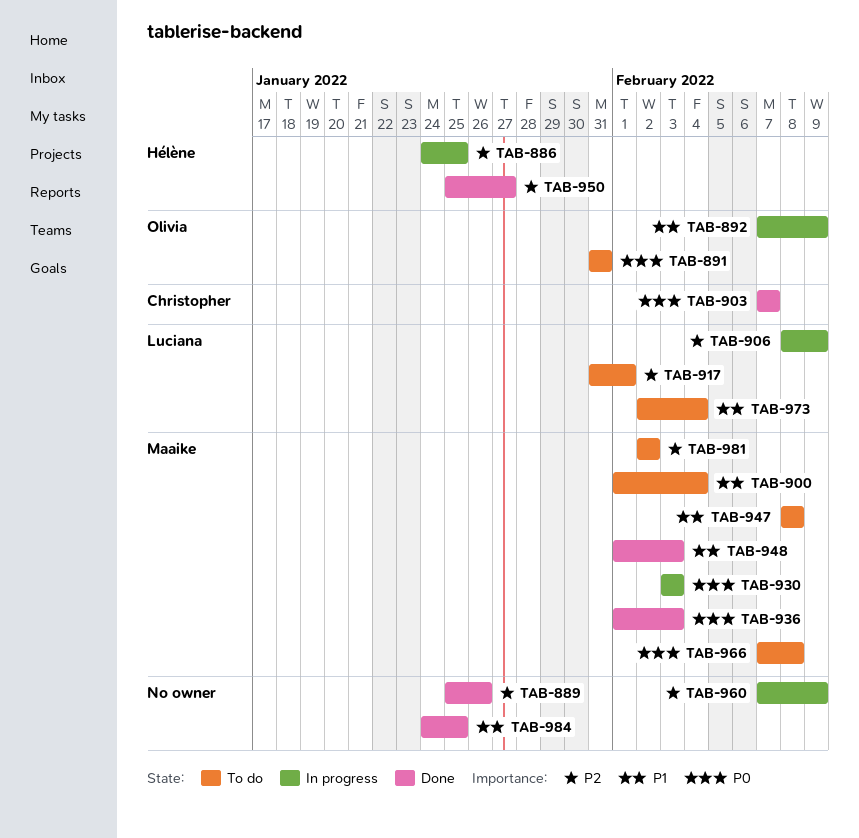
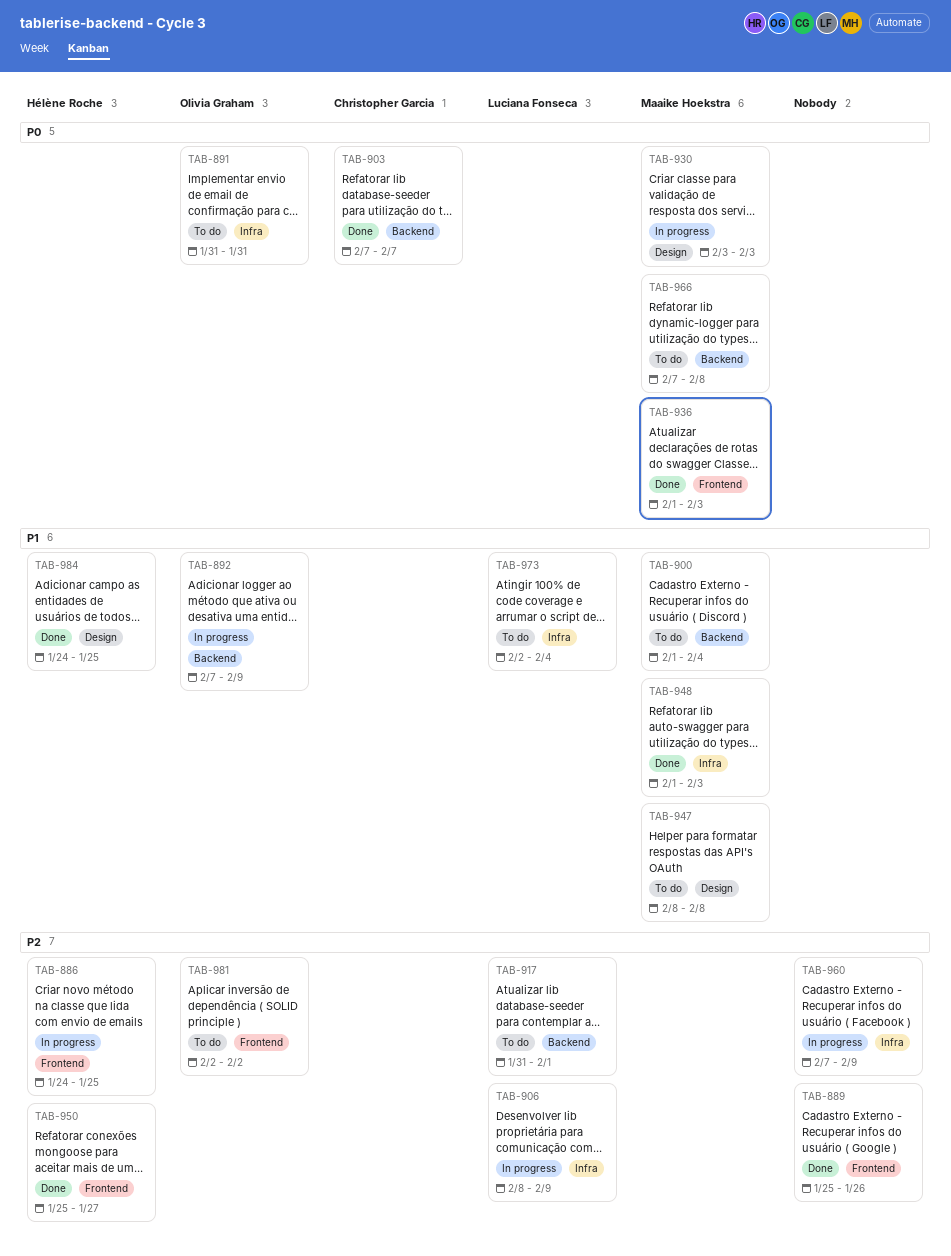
TAB-981, owner: Maaike Hoekstra -> Olivia Graham
TAB-984, owner: none -> Hélène Roche

